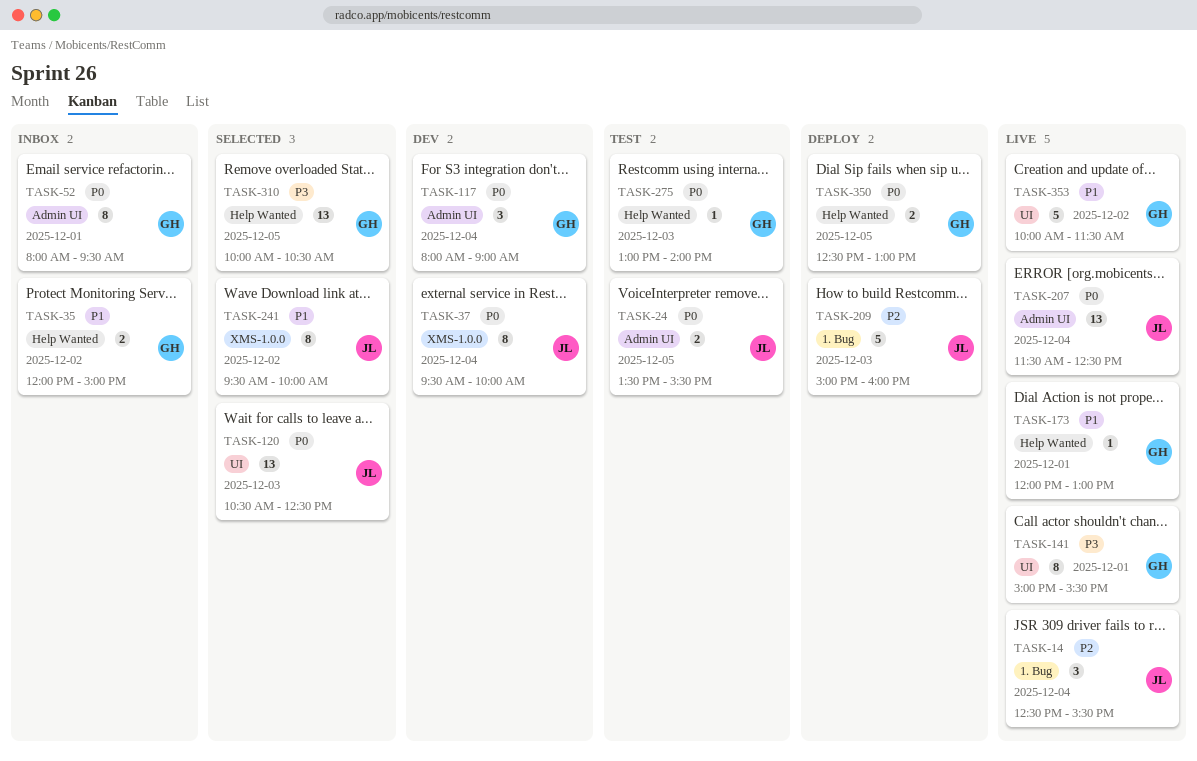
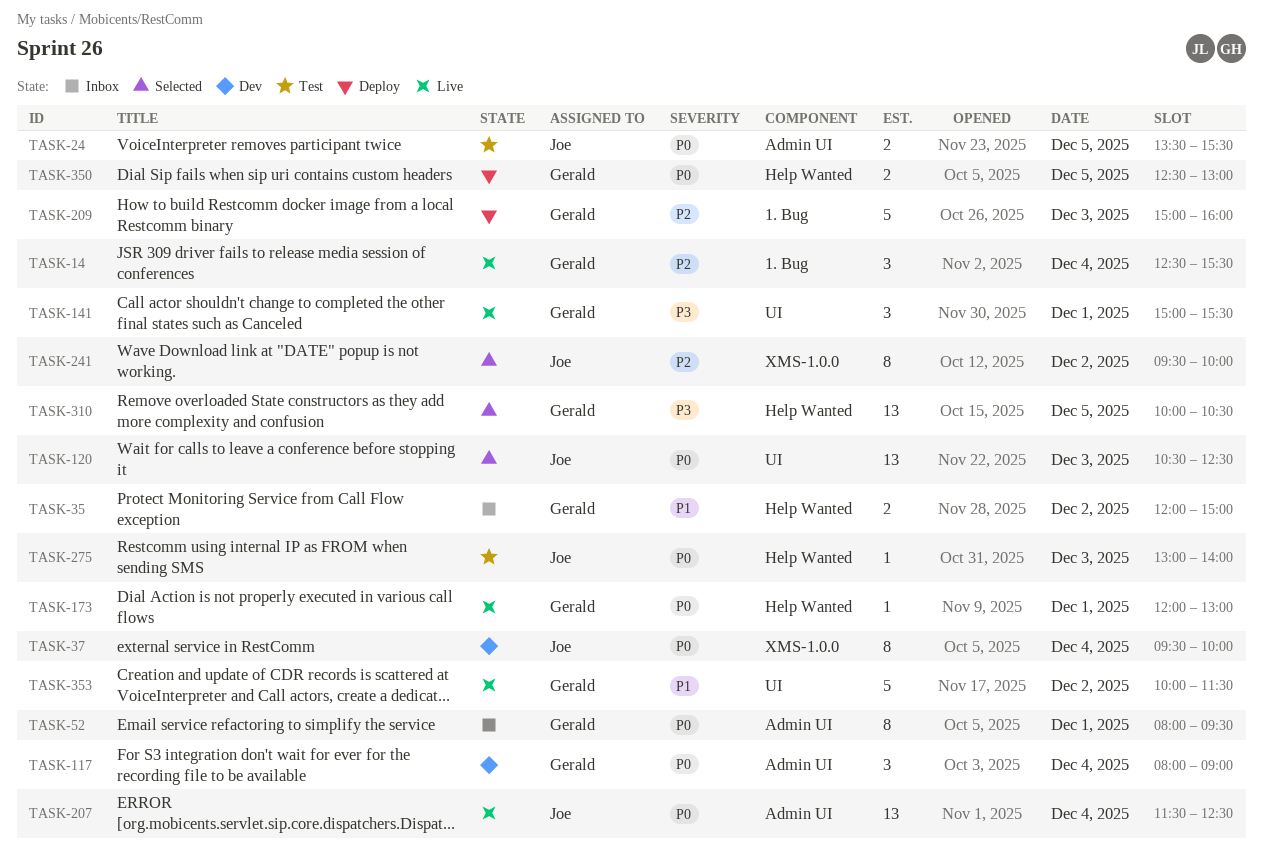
TASK-14, owner: Joe -> Gerald
TASK-141, estimate: 8 -> 3
TASK-173, priority: P1 -> P0
TASK-209, owner: Joe -> Gerald
TASK-241, priority: P1 -> P2
TASK-275, owner: Gerald -> Joe

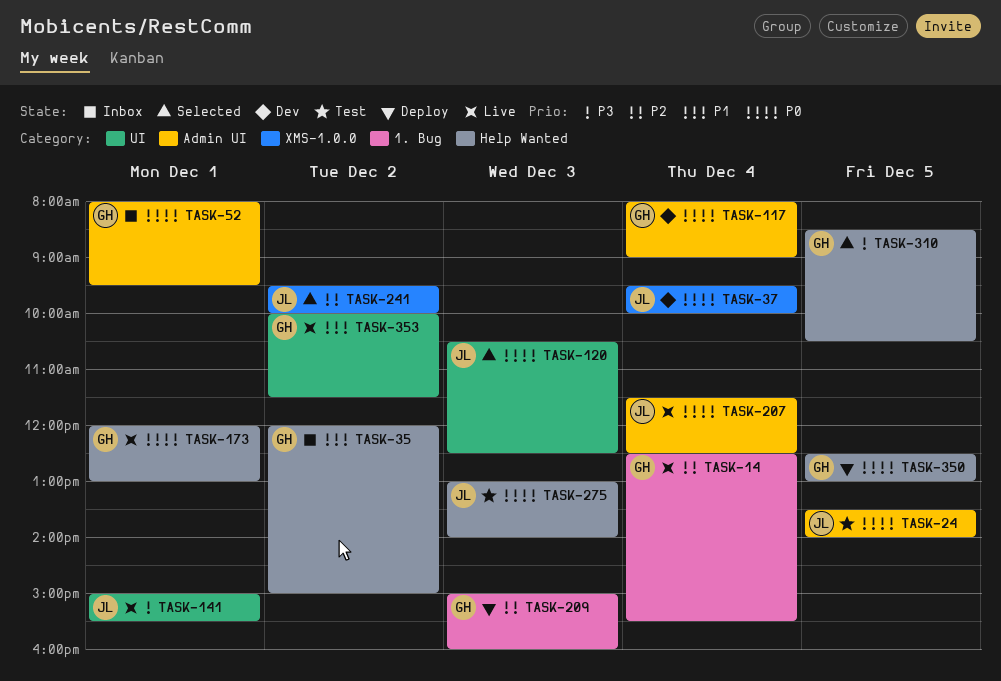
TASK-24, ends: 15:30 -> 14:00
TASK-141, owner: Gerald -> Joe
TASK-310, begins: 10:00 -> 08:30

